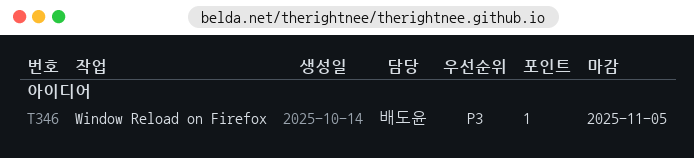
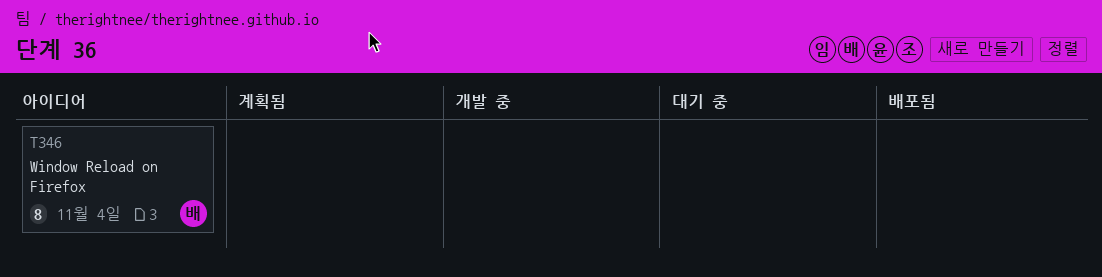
T346, estimate: 1 -> 8
T346, due: Nov 5 -> Nov 4

